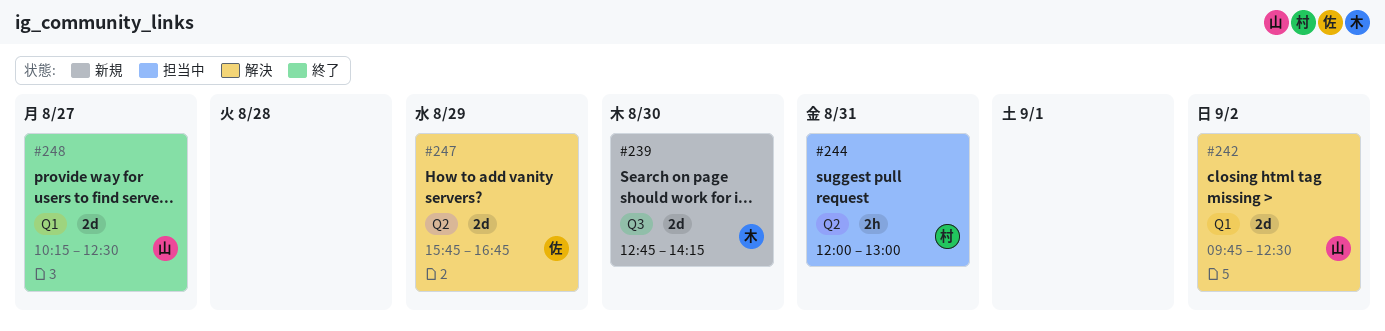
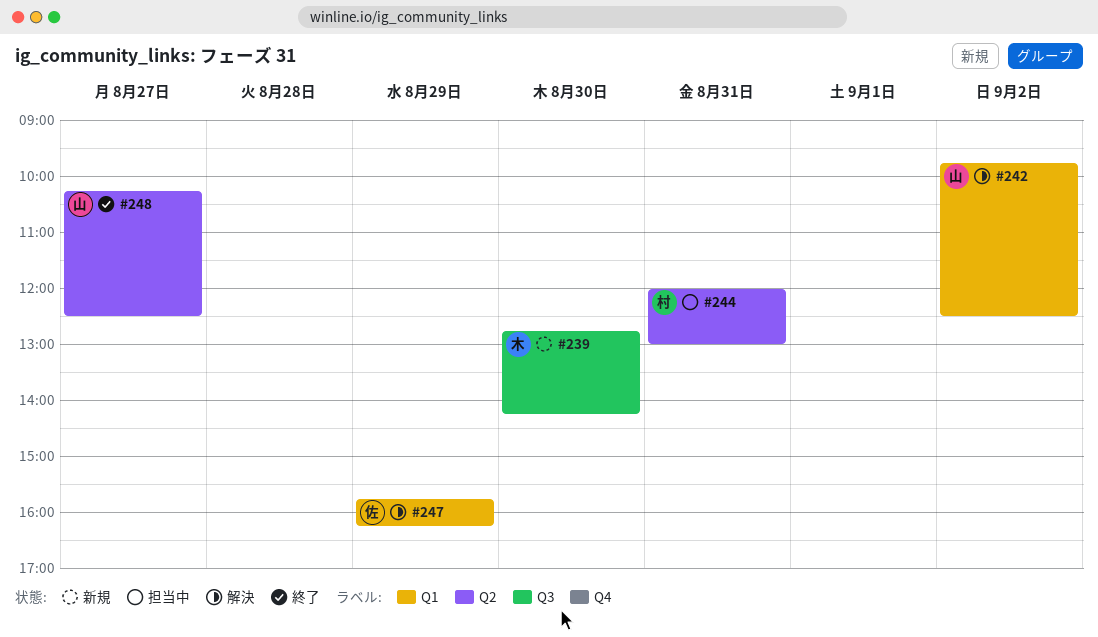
#247, label: Q2 -> Q1
#247, ends: 16:45 -> 16:15
#248, label: Q1 -> Q2

